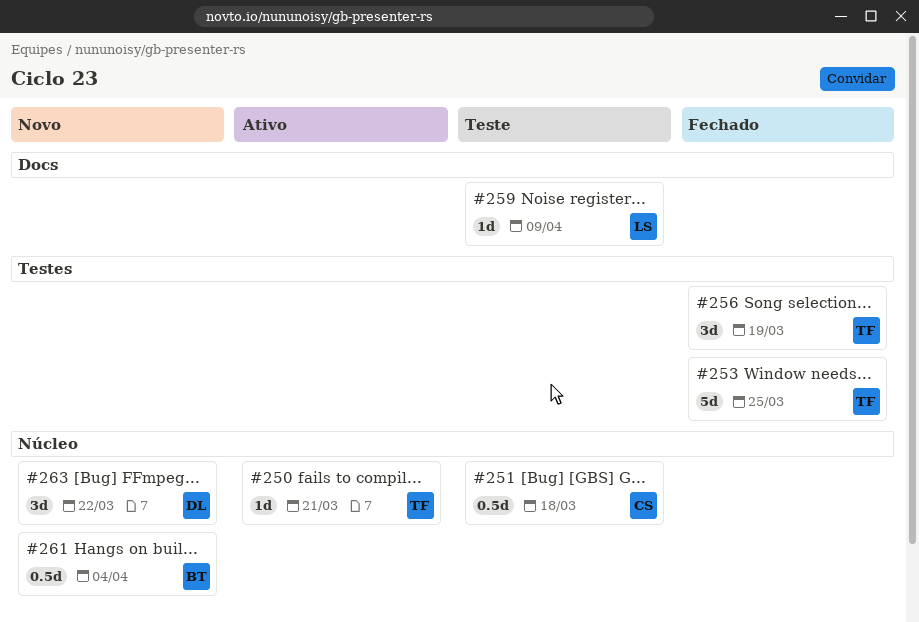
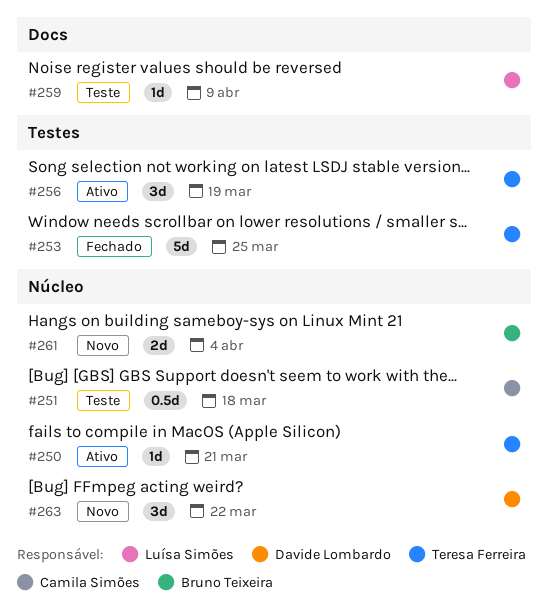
#256, status: Fechado -> Ativo
#261, estimate: 0.5d -> 2d

